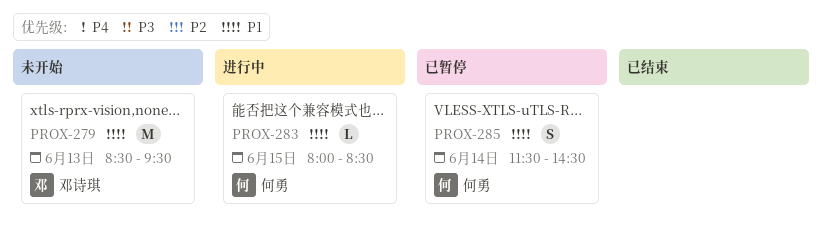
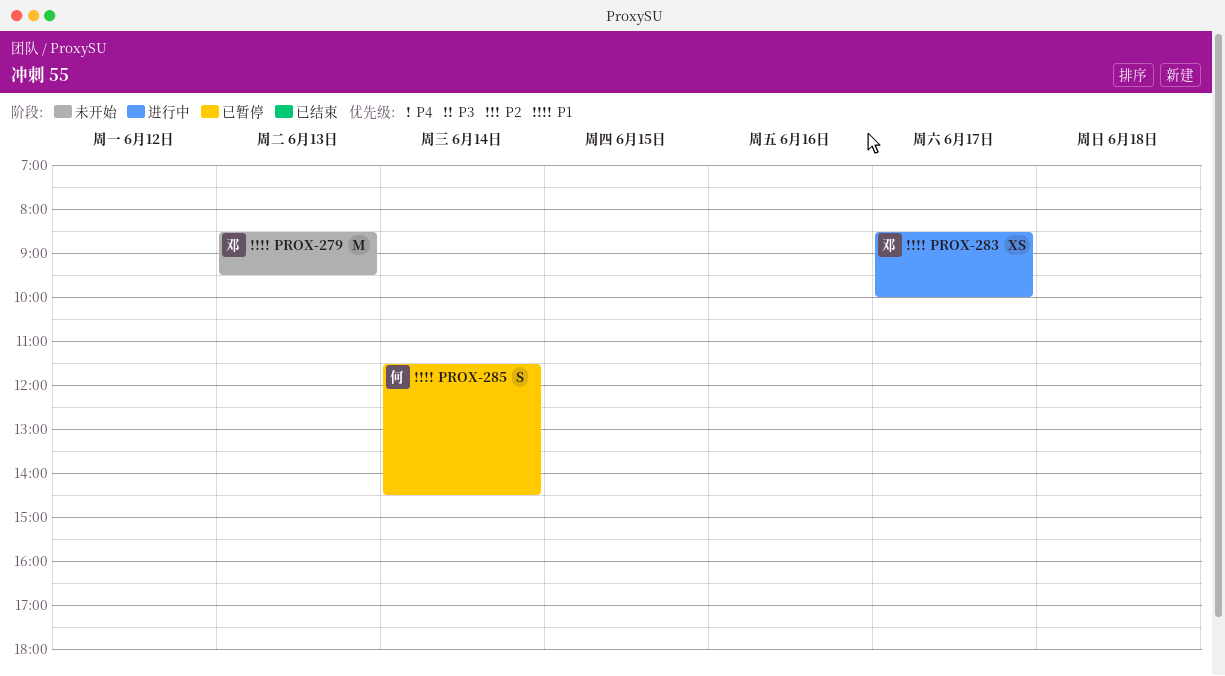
PROX-283, owner: 何勇 -> 邓诗琪
PROX-283, estimate: L -> XS
PROX-283, day: Jun 15 -> Jun 17
PROX-283, begins: 08:00 -> 08:30
PROX-283, ends: 08:30 -> 10:00

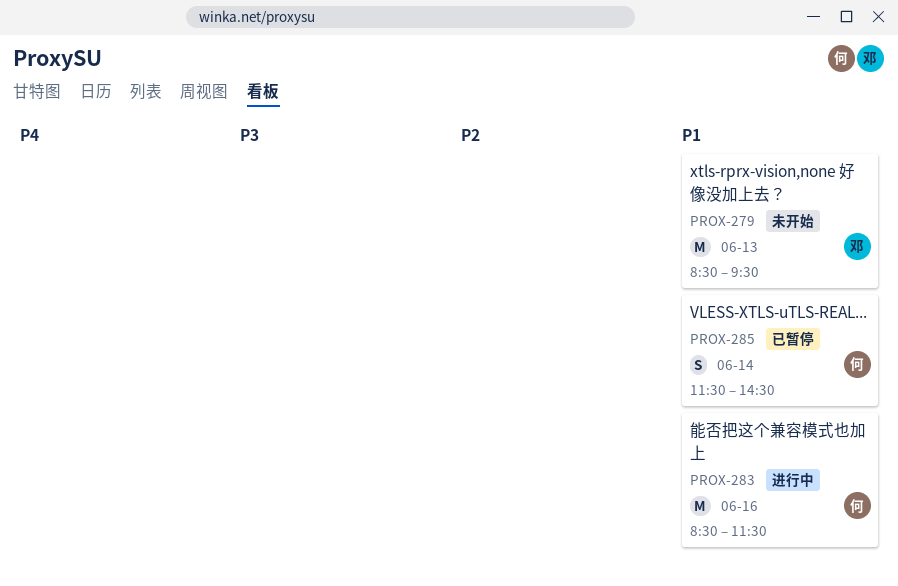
PROX-283, owner: 邓 -> 何
PROX-283, estimate: XS -> M
PROX-283, day: Jun 17 -> Jun 16
PROX-283, ends: 10:00 -> 11:30

